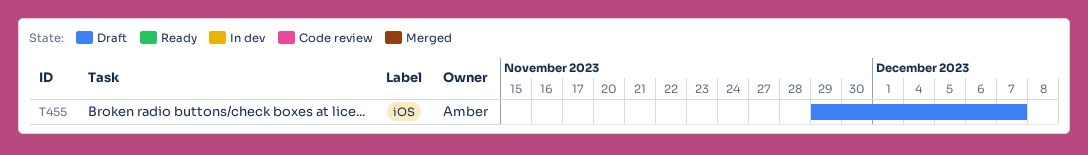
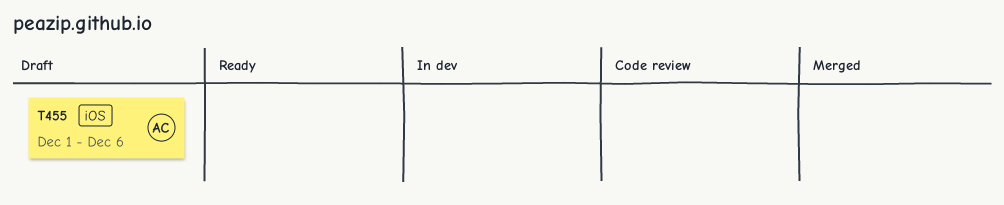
T455, start: Nov 29 -> Dec 1
T455, due: Dec 7 -> Dec 6

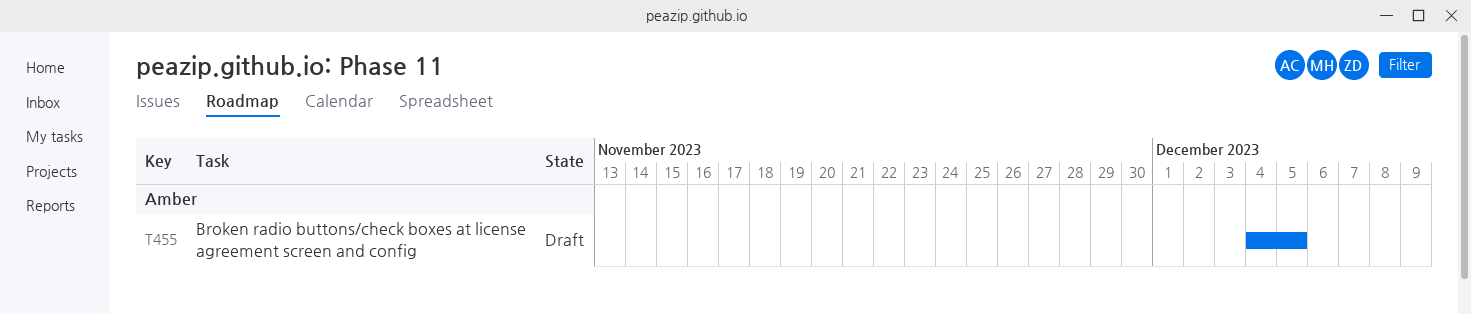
T455, start: Dec 1 -> Dec 4
T455, due: Dec 6 -> Dec 5

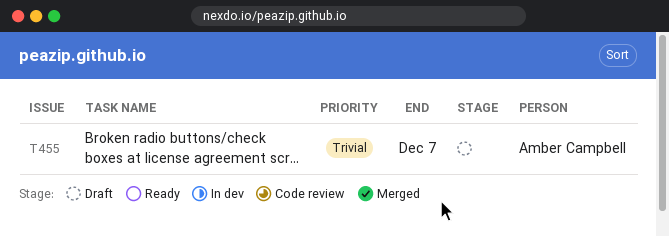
T455, due: Dec 5 -> Dec 7

